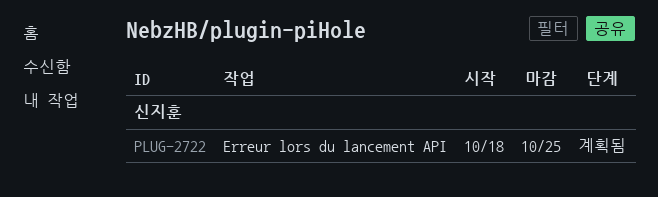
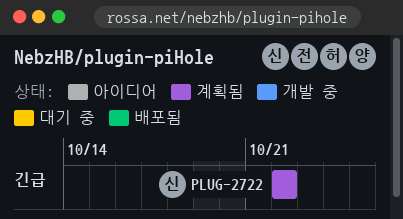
PLUG-2722, start: Oct 18 -> Oct 22
PLUG-2722, due: Oct 25 -> Oct 22

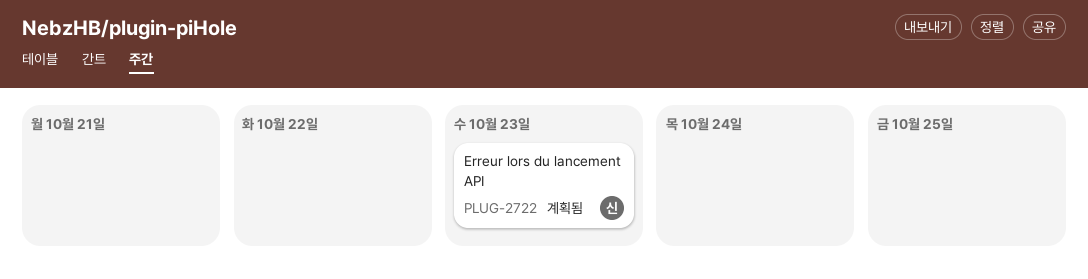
PLUG-2722, due: Oct 22 -> Oct 23

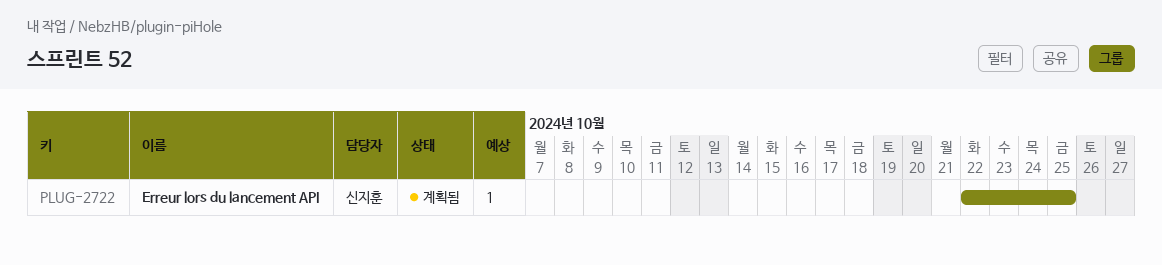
PLUG-2722, due: Oct 23 -> Oct 25

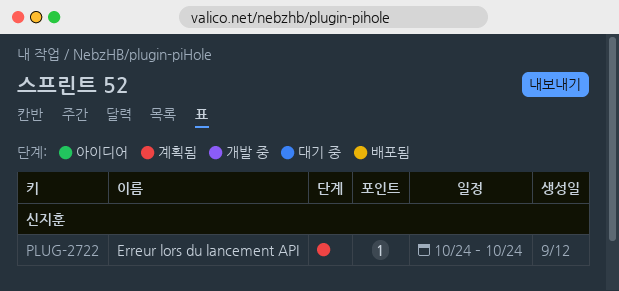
PLUG-2722, start: Oct 22 -> Oct 24
PLUG-2722, due: Oct 25 -> Oct 24

